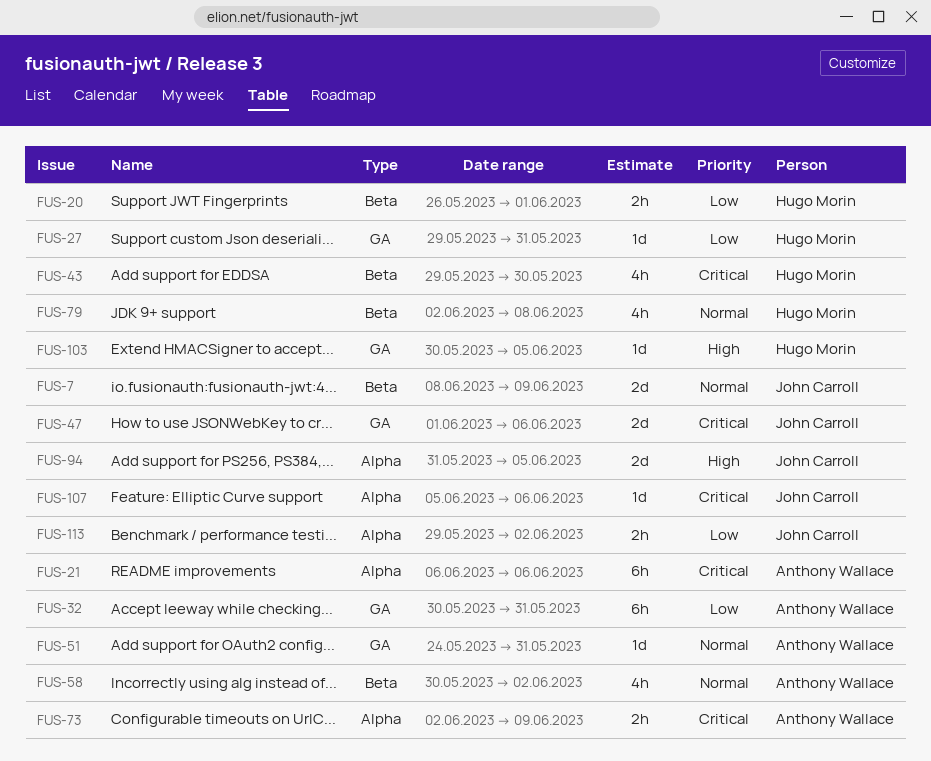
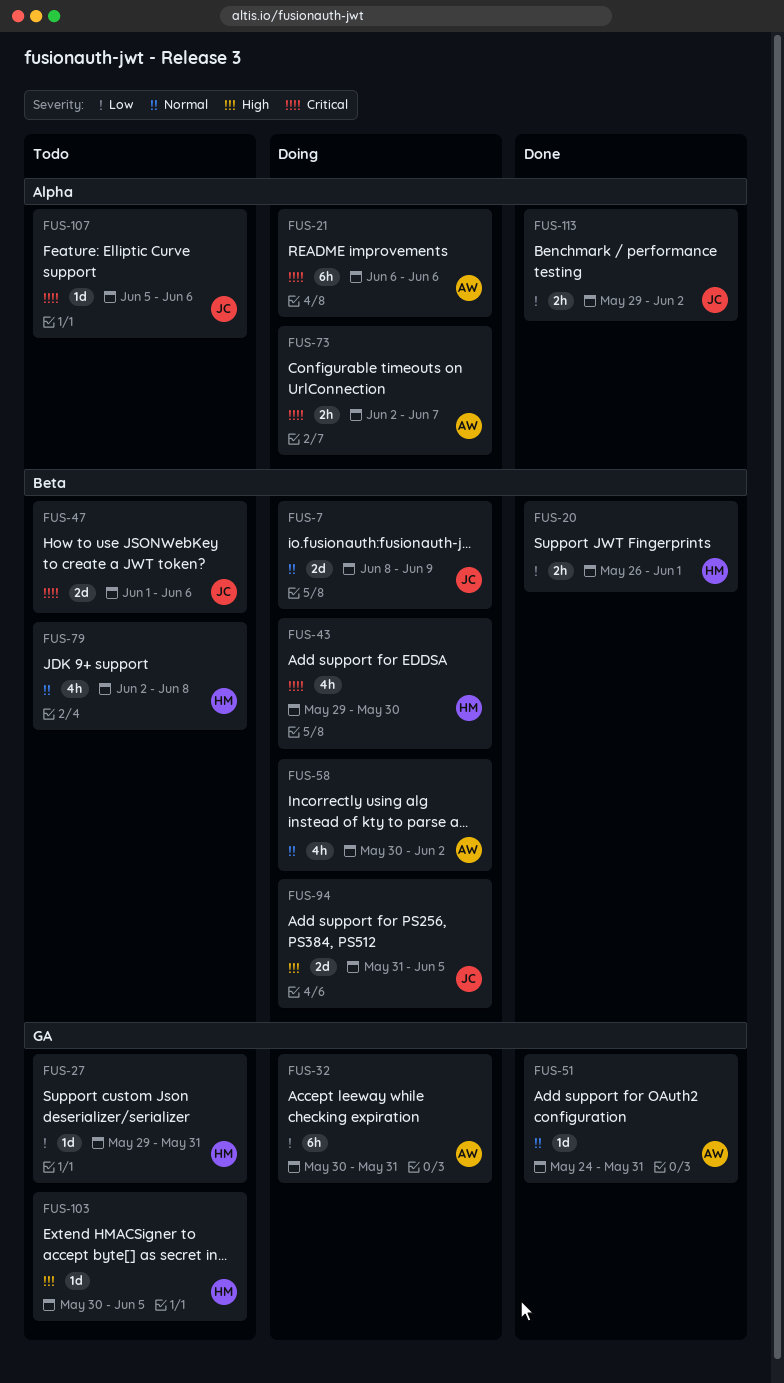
FUS-47, label: GA -> Beta
FUS-73, due: Jun 9 -> Jun 7
FUS-94, label: Alpha -> Beta

